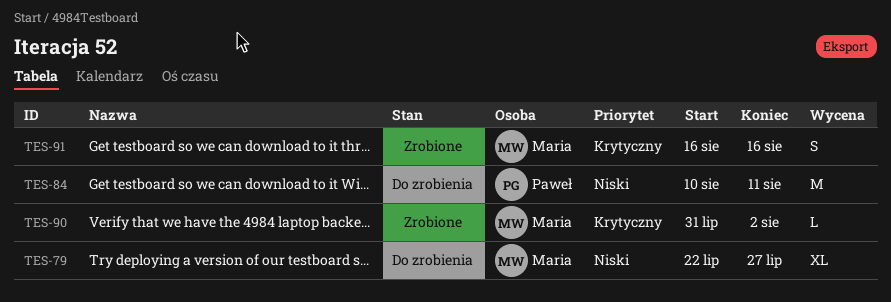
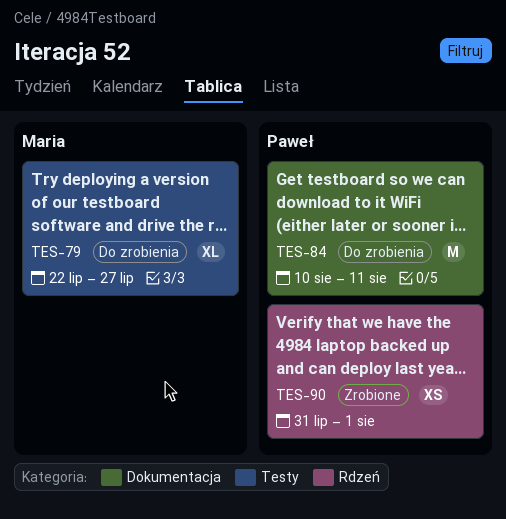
TES-90, owner: Maria -> Paweł
TES-90, estimate: L -> XS
TES-90, due: Aug 2 -> Aug 1
TES-91: present -> none

